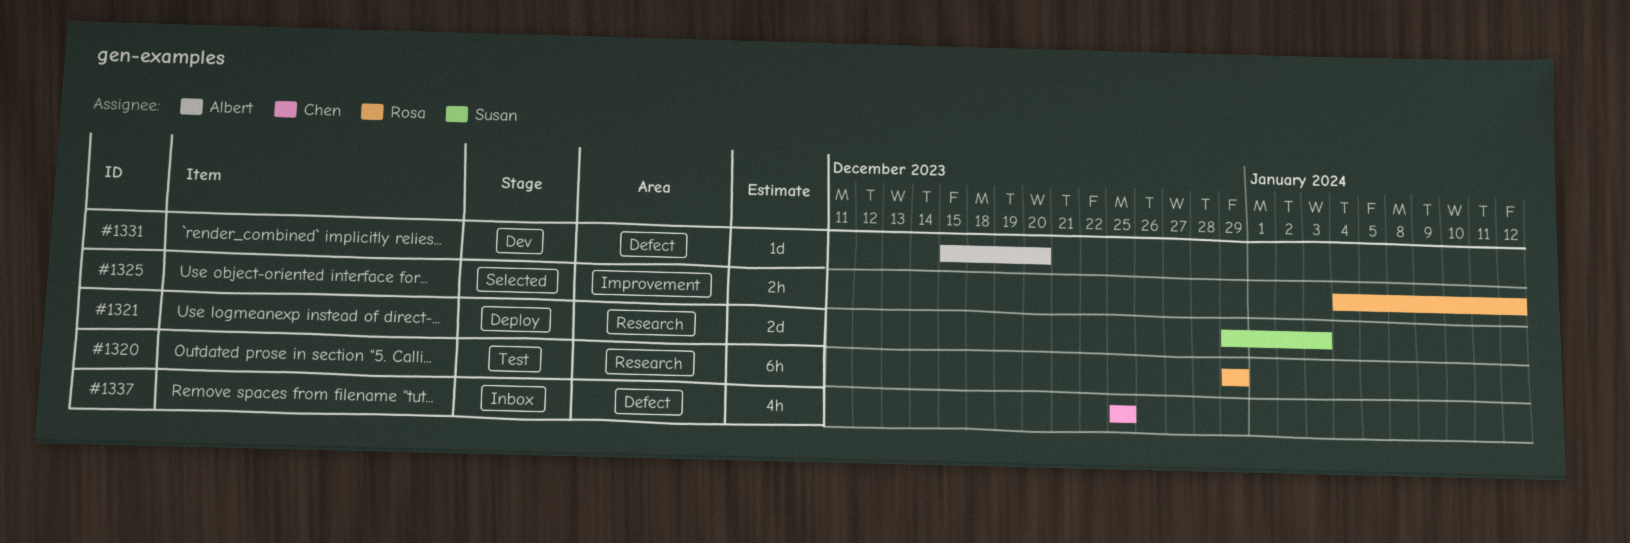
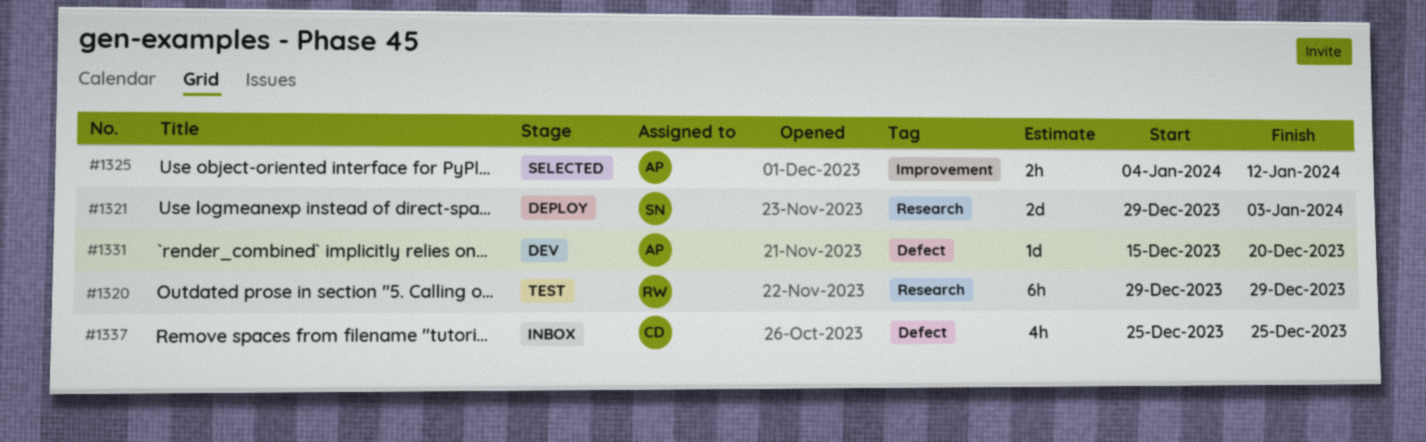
#1325, owner: Rosa -> Albert

